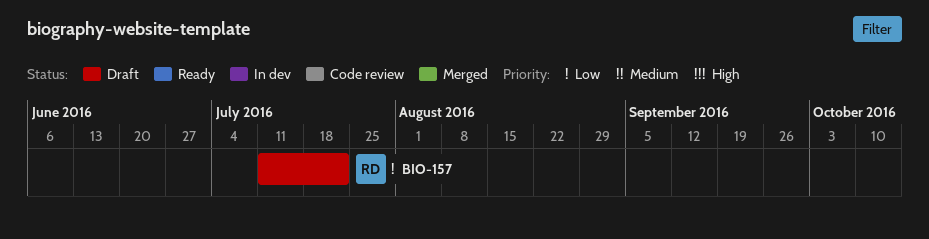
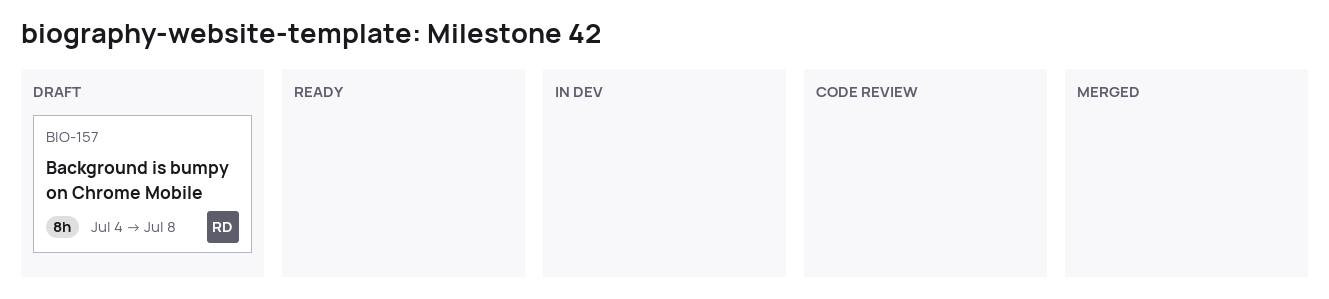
BIO-157, start: Jul 11 -> Jul 4
BIO-157, due: Jul 22 -> Jul 8

